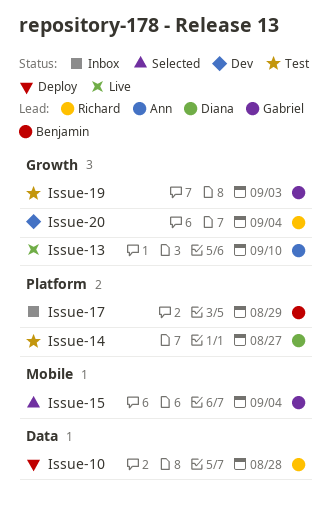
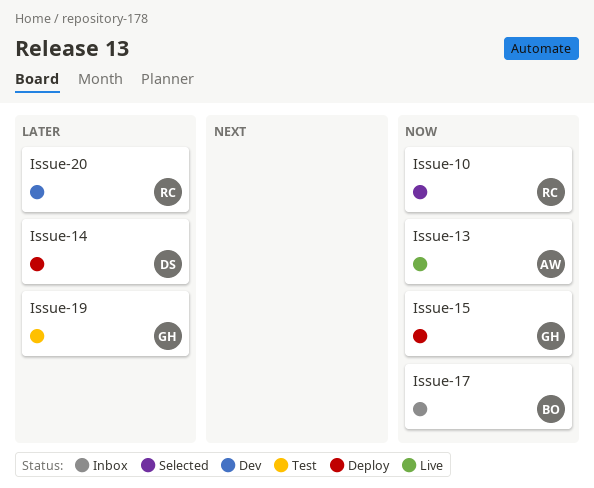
Issue-10, status: Deploy -> Selected
Issue-14, status: Test -> Deploy
Issue-15, status: Selected -> Deploy

